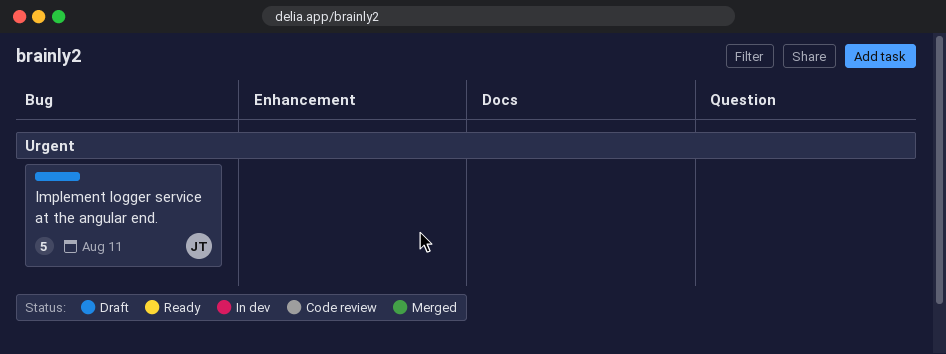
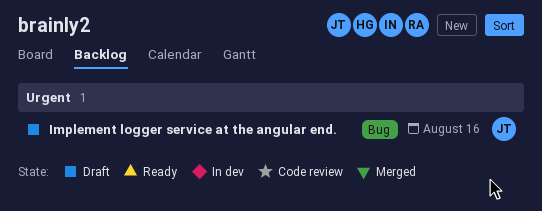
Implement logger service at the angular end., due: Aug 11 -> Aug 16

